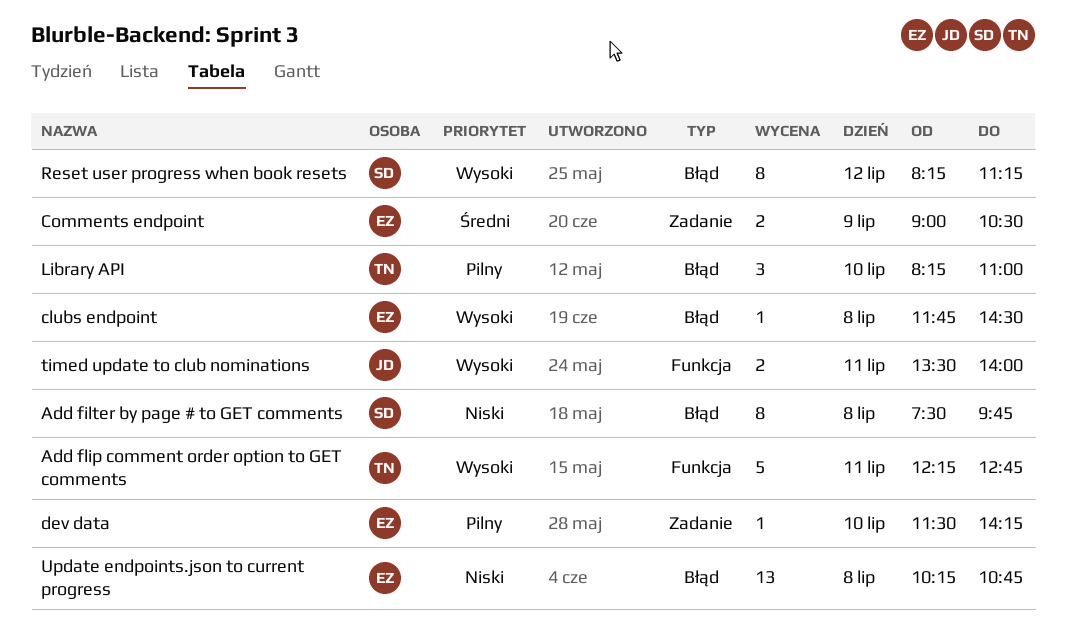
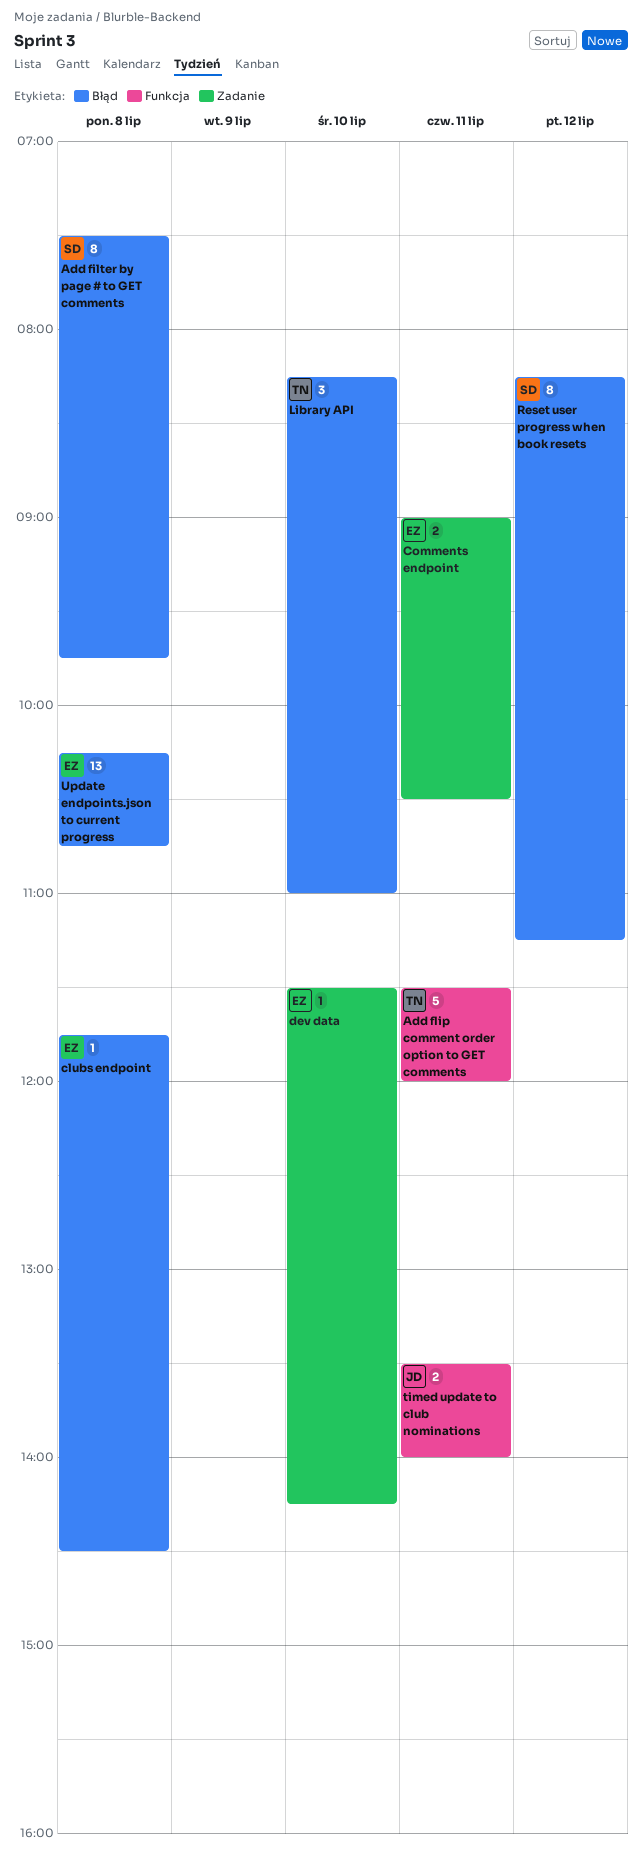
Add flip comment order option to GET comments, begins: 12:15 -> 11:30
Add flip comment order option to GET comments, ends: 12:45 -> 12:00
Comments endpoint, day: Jul 9 -> Jul 11

